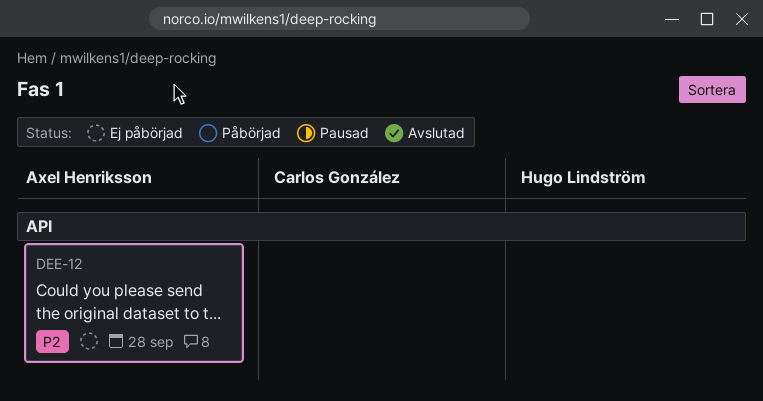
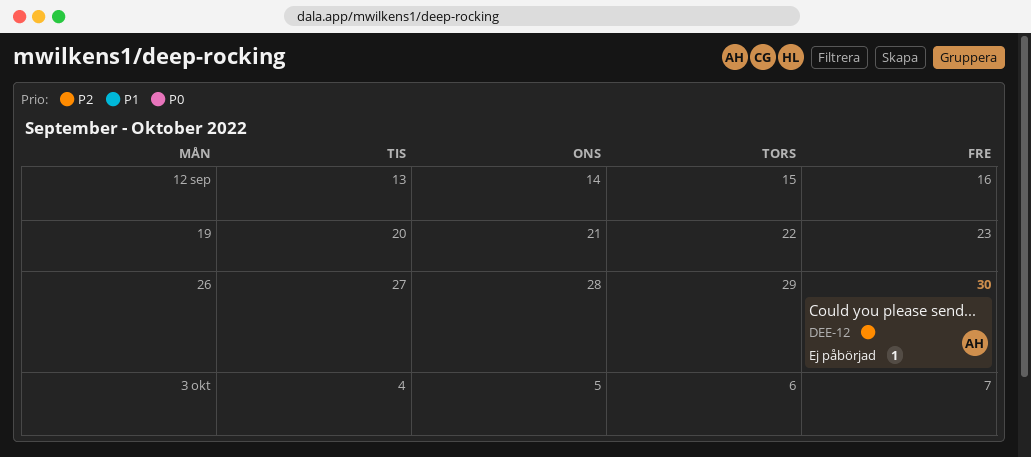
DEE-12, due: Sep 28 -> Sep 30

